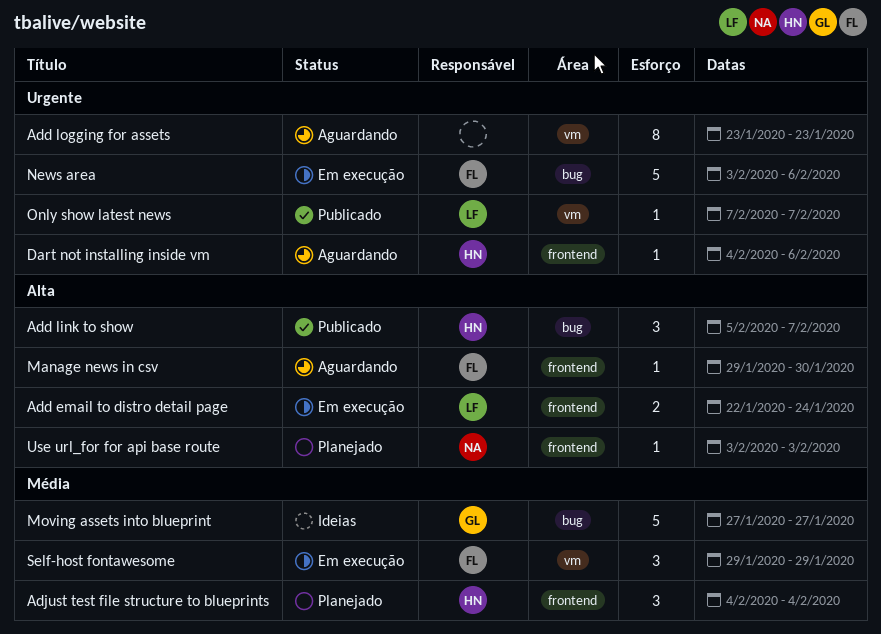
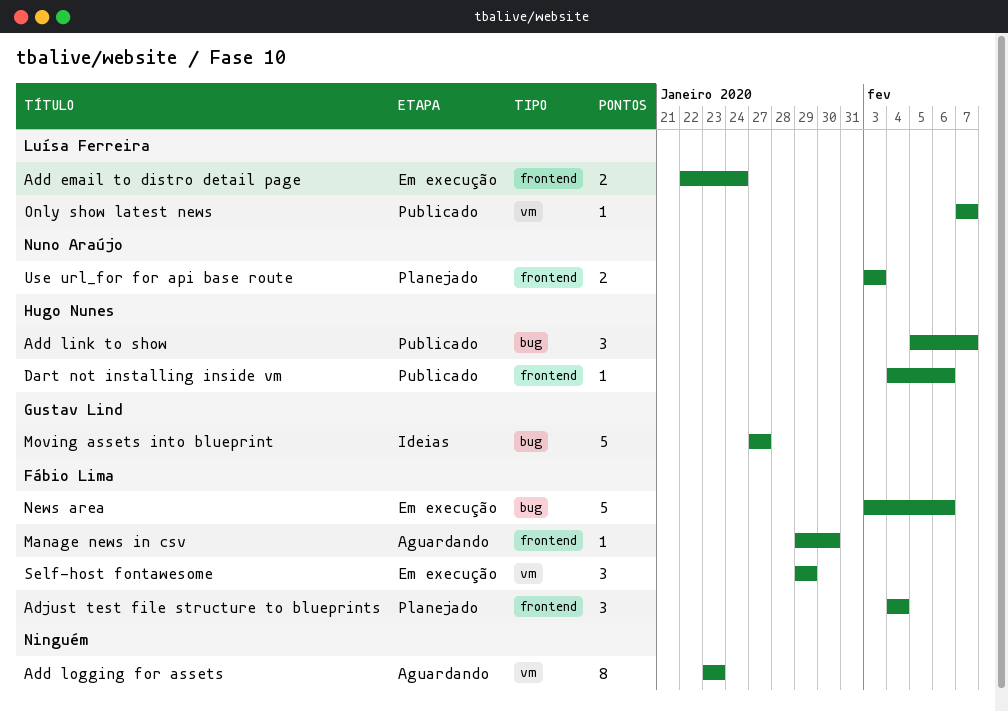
Adjust test file structure to blueprints, owner: Hugo Nunes -> Fábio Lima
Dart not installing inside vm, status: Aguardando -> Publicado
Use url_for for api base route, estimate: 1 -> 2

